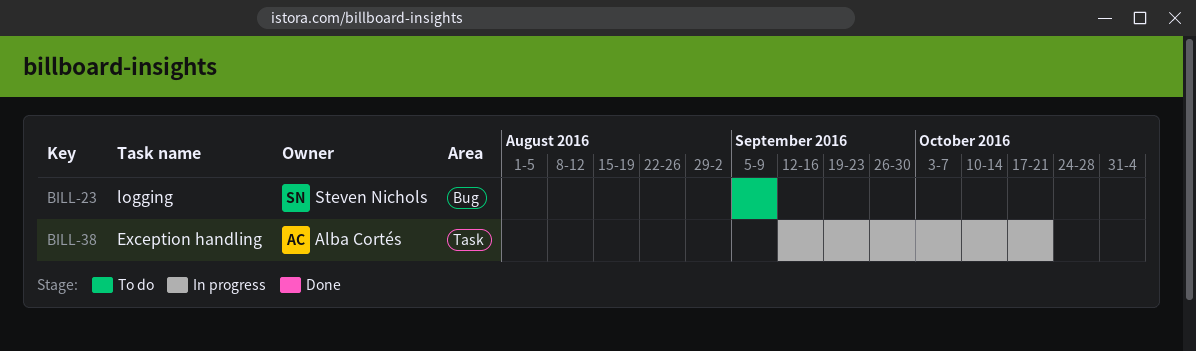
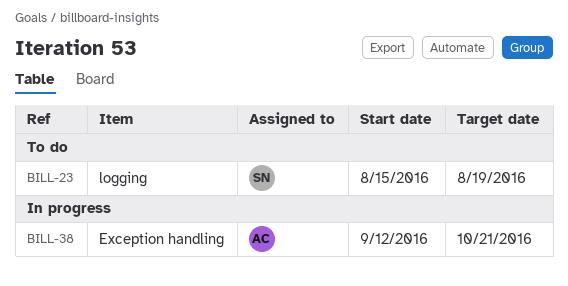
BILL-23, start: Sep 5 -> Aug 15
BILL-23, due: Sep 9 -> Aug 19

